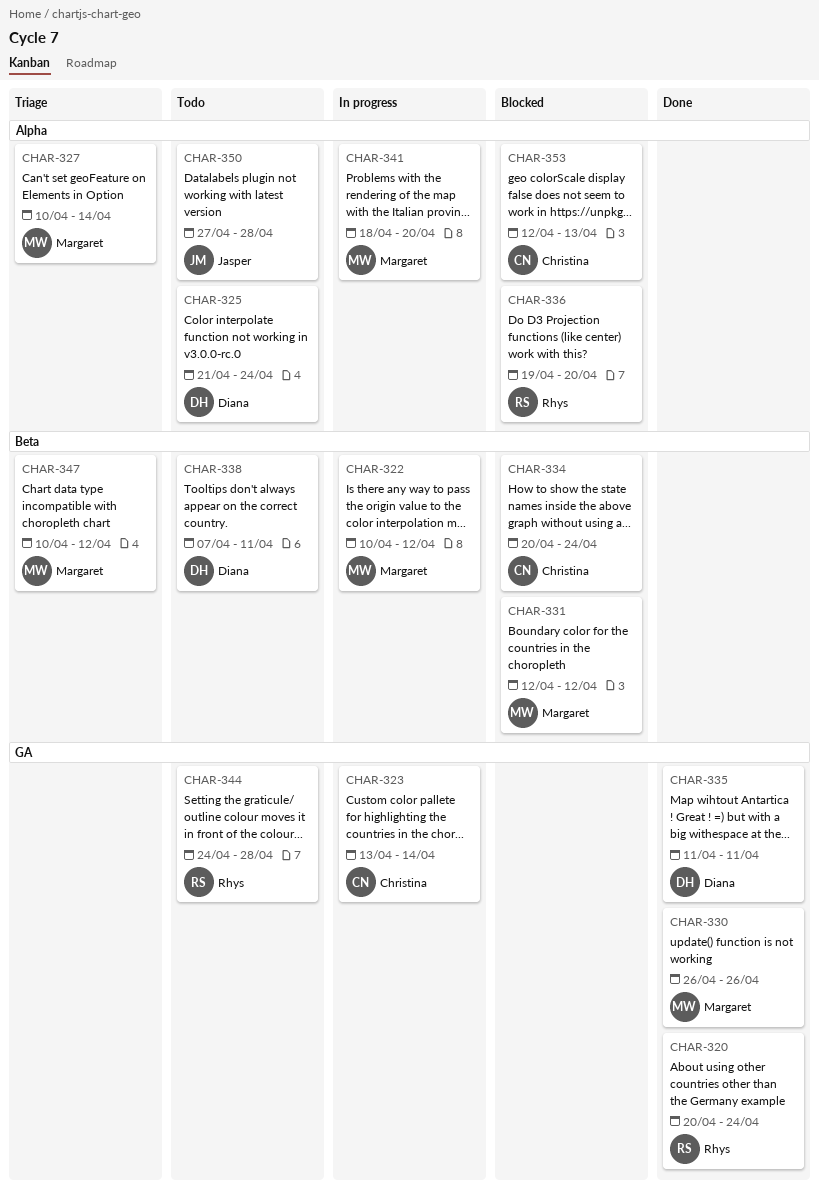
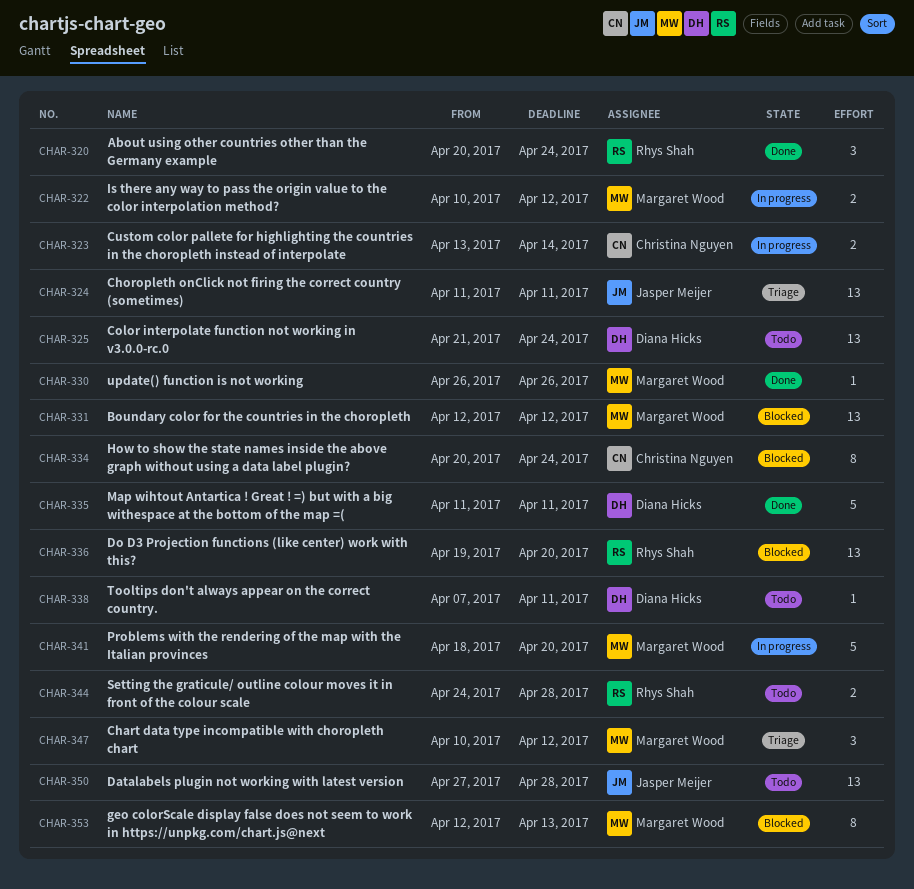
CHAR-324: none -> present
CHAR-327: present -> none
CHAR-353, owner: Christina Nguyen -> Margaret Wood

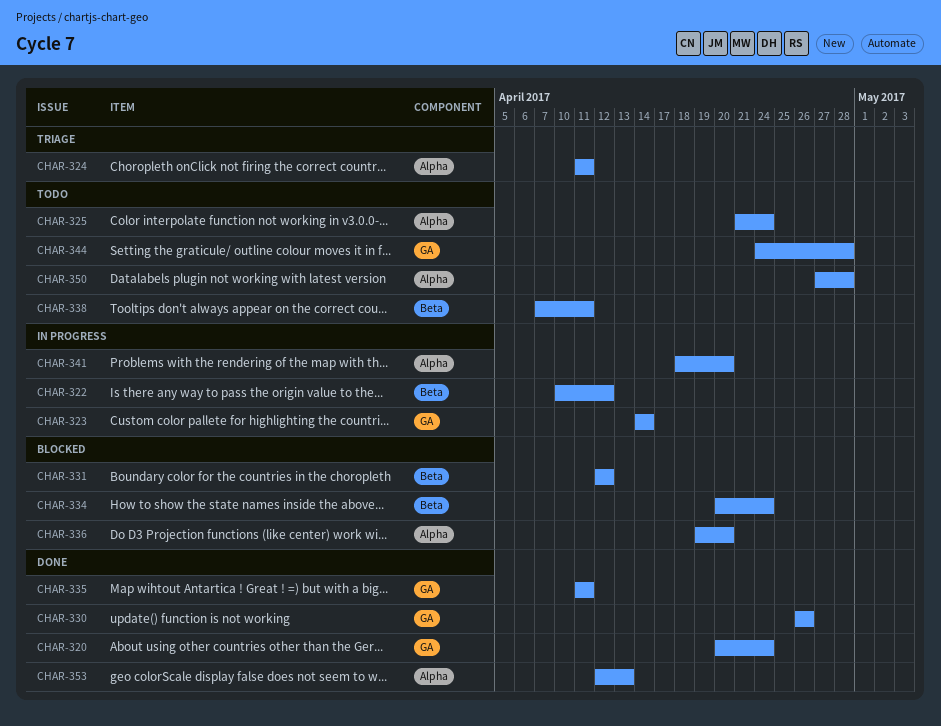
CHAR-323, start: Apr 13 -> Apr 14
CHAR-347: present -> none
CHAR-353, status: Blocked -> Done

